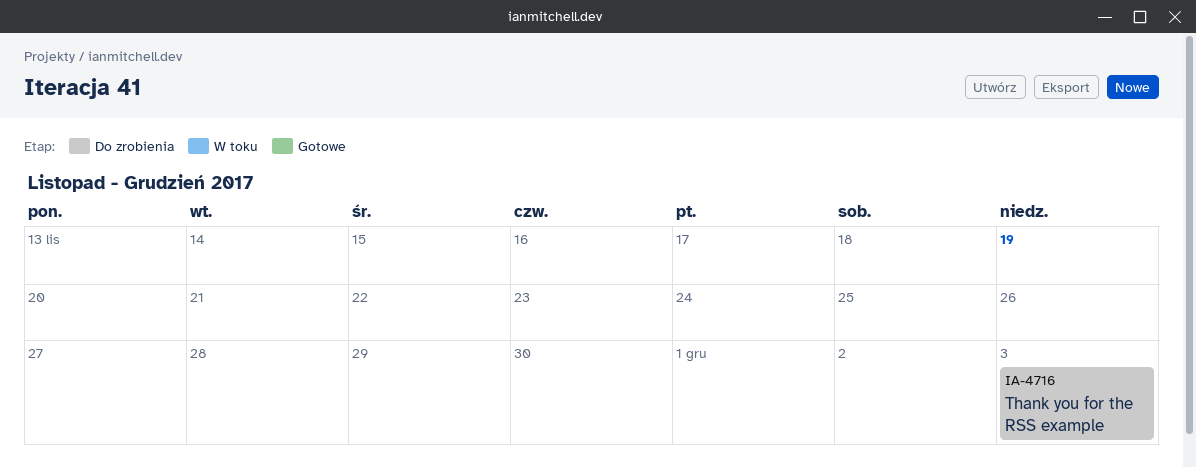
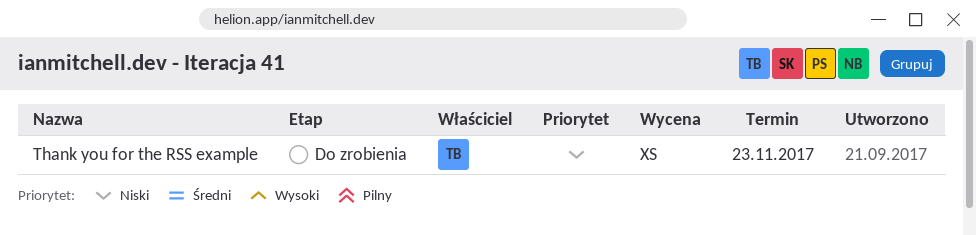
Thank you for the RSS example, due: Dec 3 -> Nov 23

